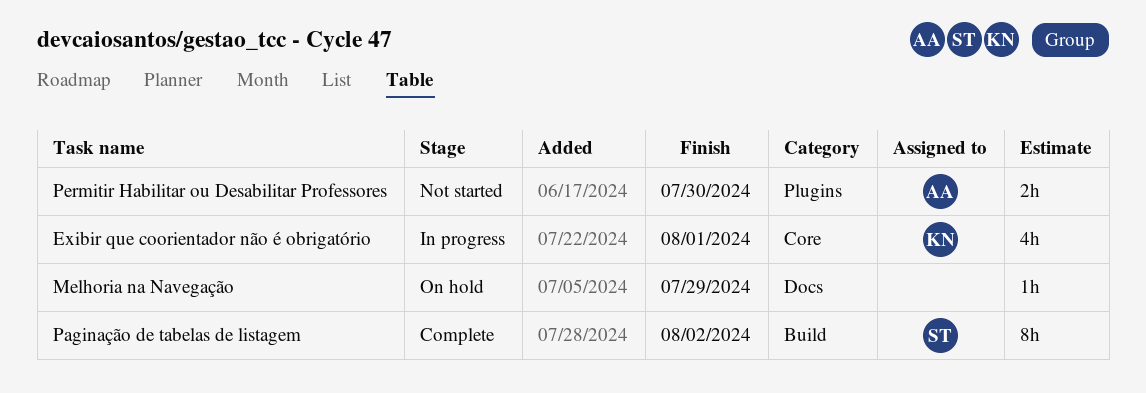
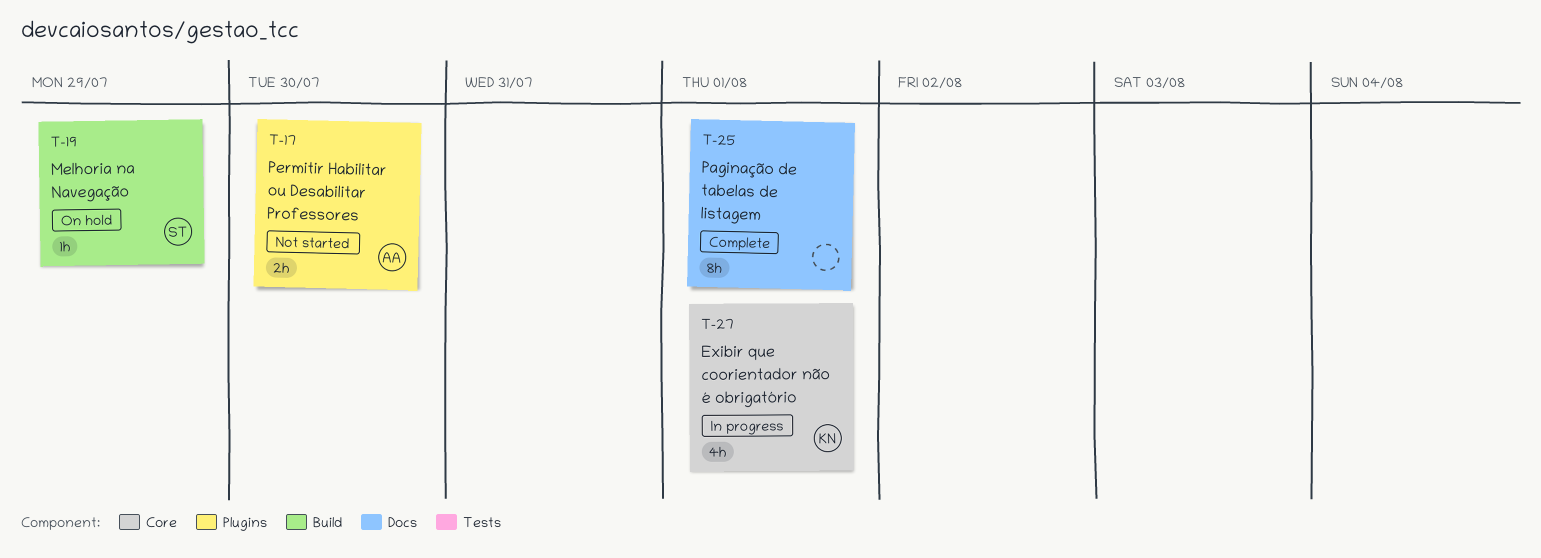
Melhoria na Navegação, owner: none -> ST
Melhoria na Navegação, label: Docs -> Build
Paginação de tabelas de listagem, owner: ST -> none
Paginação de tabelas de listagem, label: Build -> Docs
Paginação de tabelas de listagem, due: Aug 2 -> Aug 1

